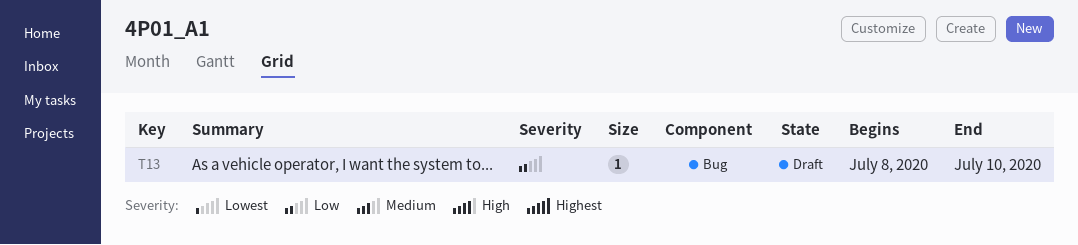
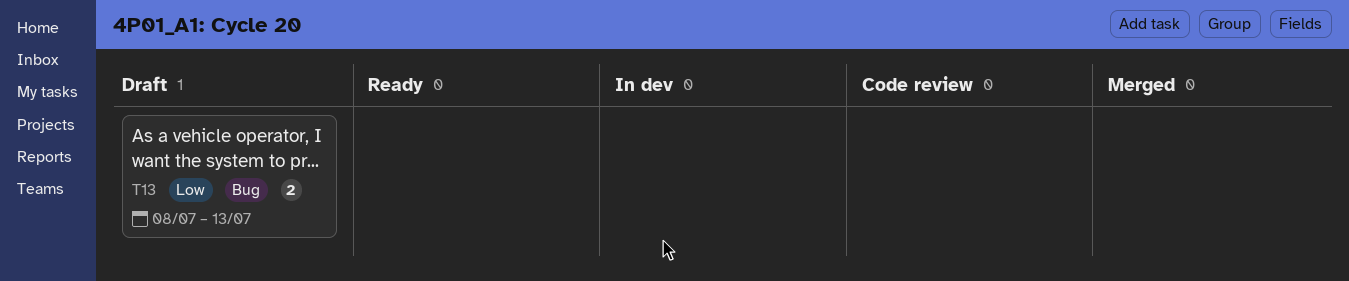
T13, estimate: 1 -> 2
T13, due: Jul 10 -> Jul 13

